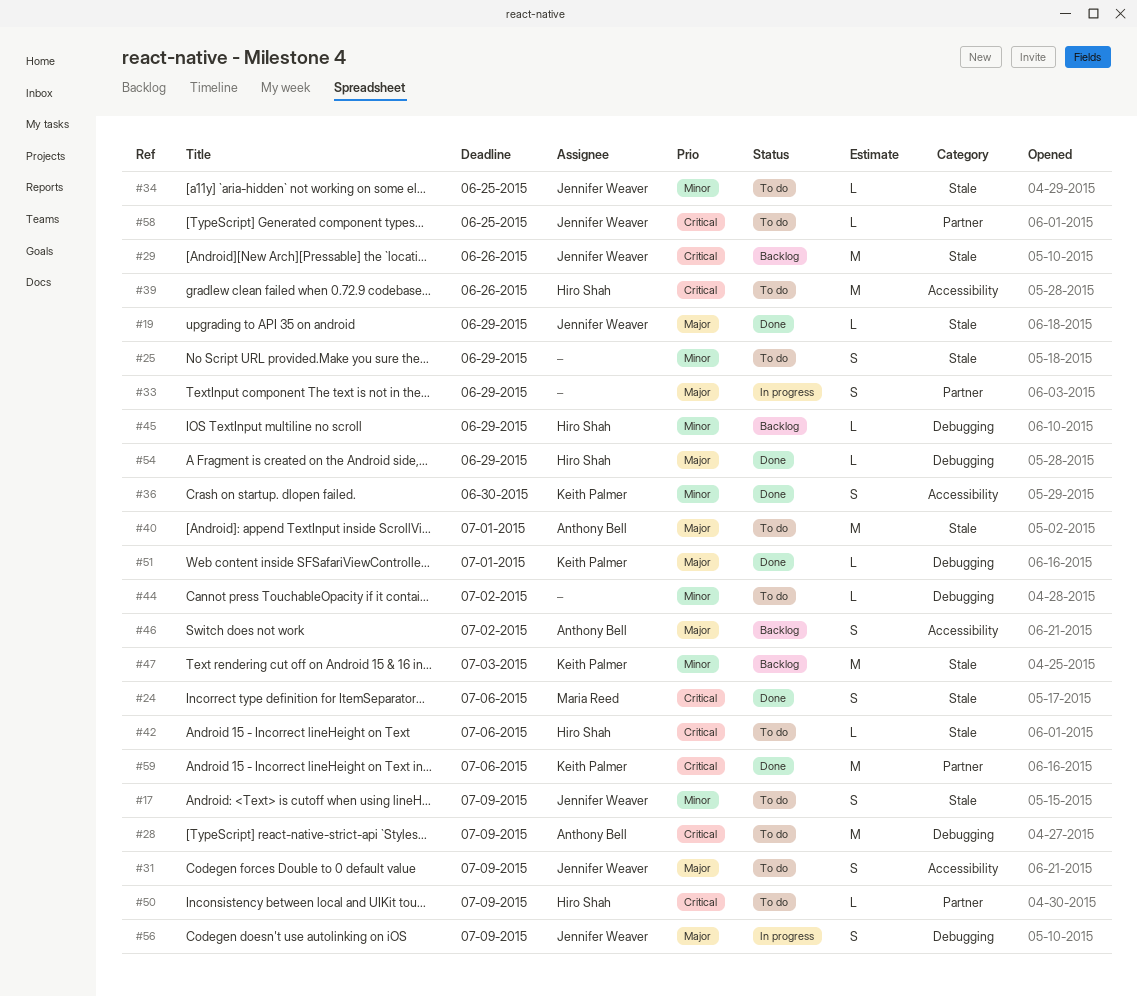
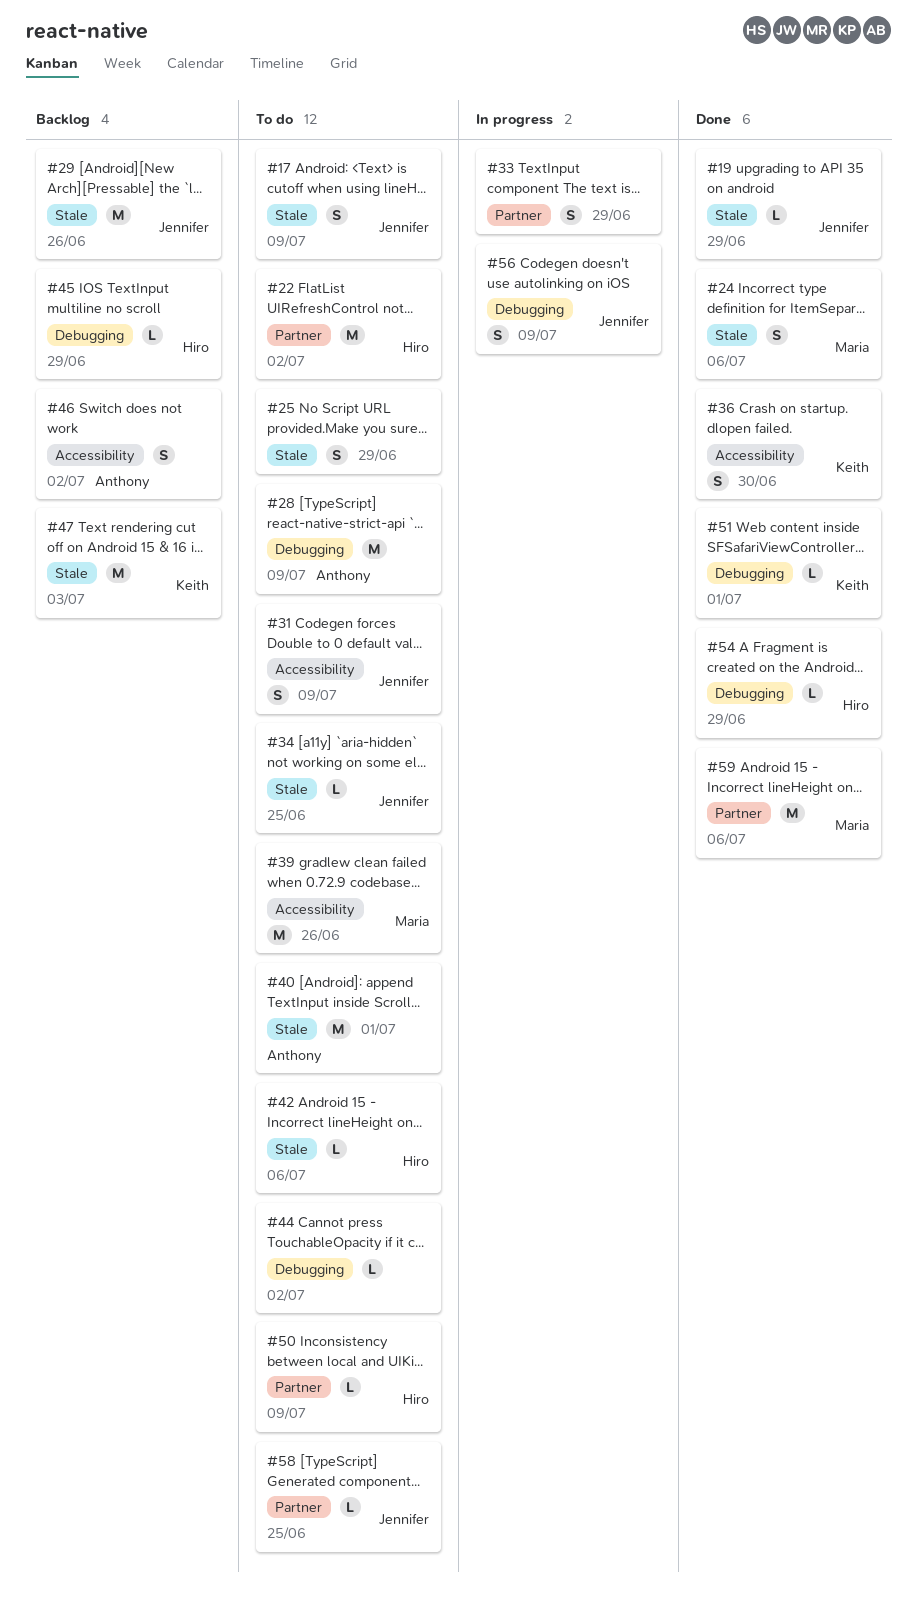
#22: none -> present
#39, owner: Hiro Shah -> Maria Reed
#59, owner: Keith Palmer -> Maria Reed

